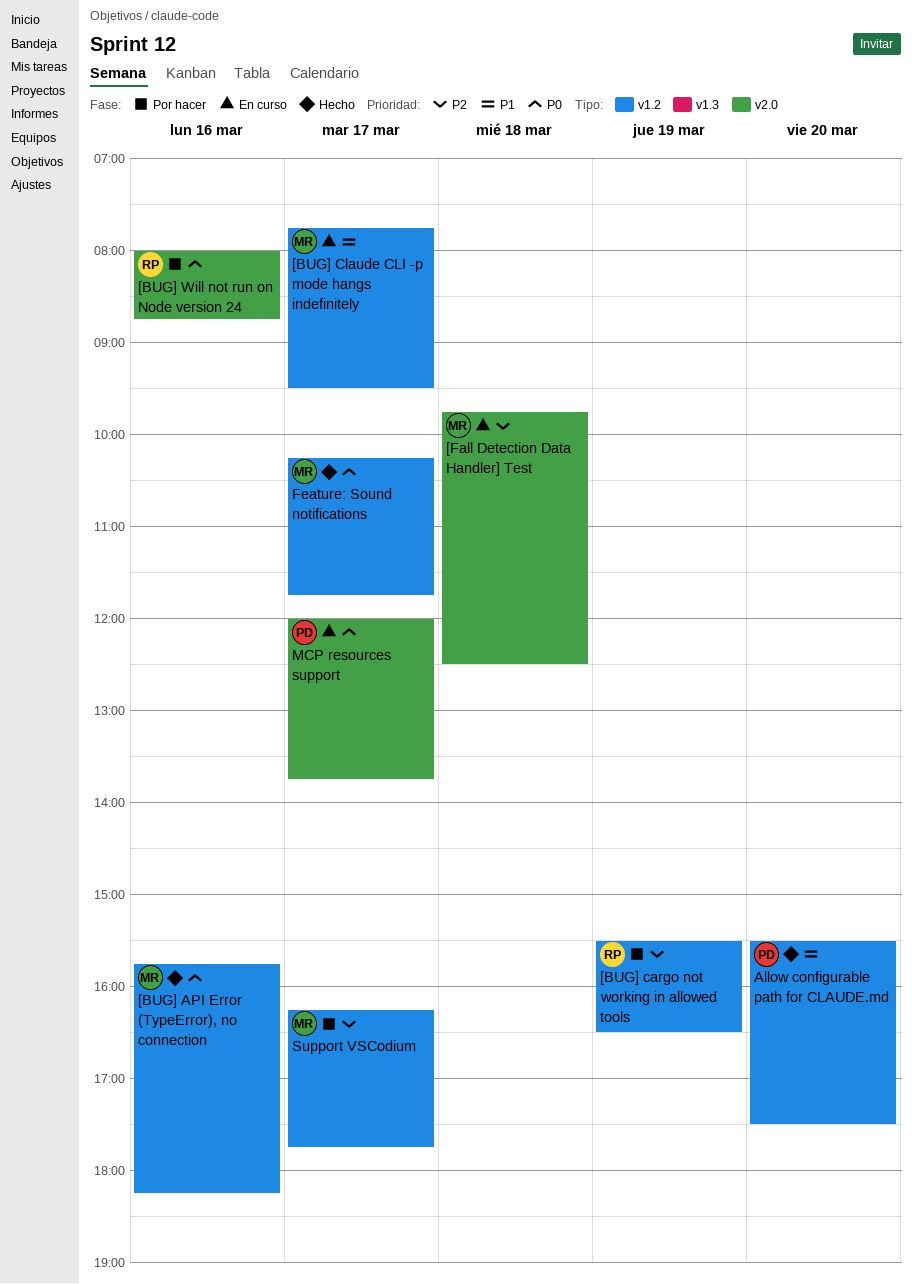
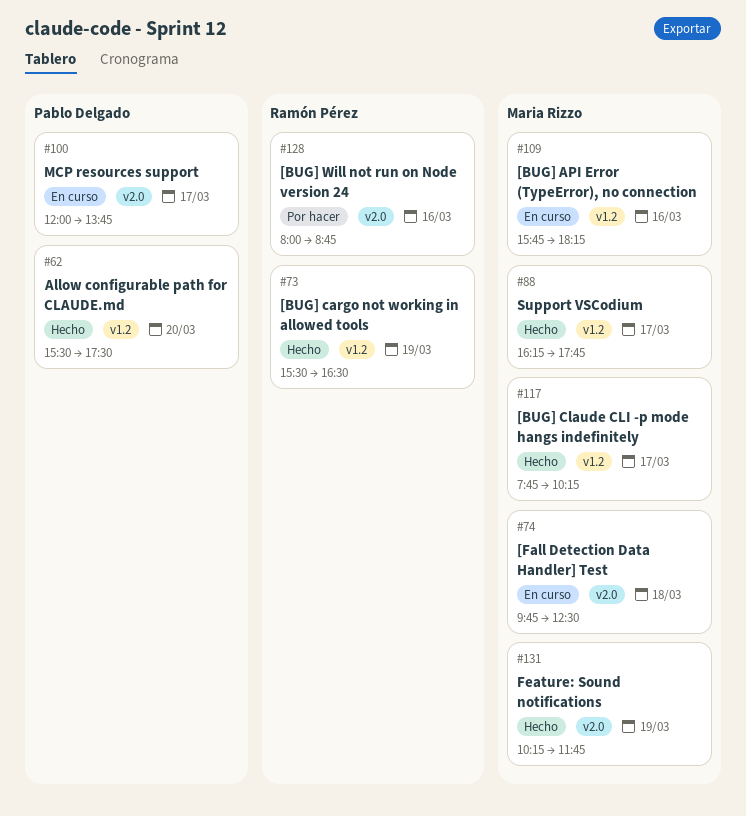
[BUG] API Error (TypeError), no connection, status: Hecho -> En curso
[BUG] cargo not working in allowed tools, status: Por hacer -> Hecho
[BUG] Claude CLI -p mode hangs indefinitely, status: En curso -> Hecho
[BUG] Claude CLI -p mode hangs indefinitely, ends: 09:30 -> 10:15
Feature: Sound notifications, label: v1.2 -> v2.0
Feature: Sound notifications, day: Mar 17 -> Mar 19
Support VSCodium, status: Por hacer -> Hecho

